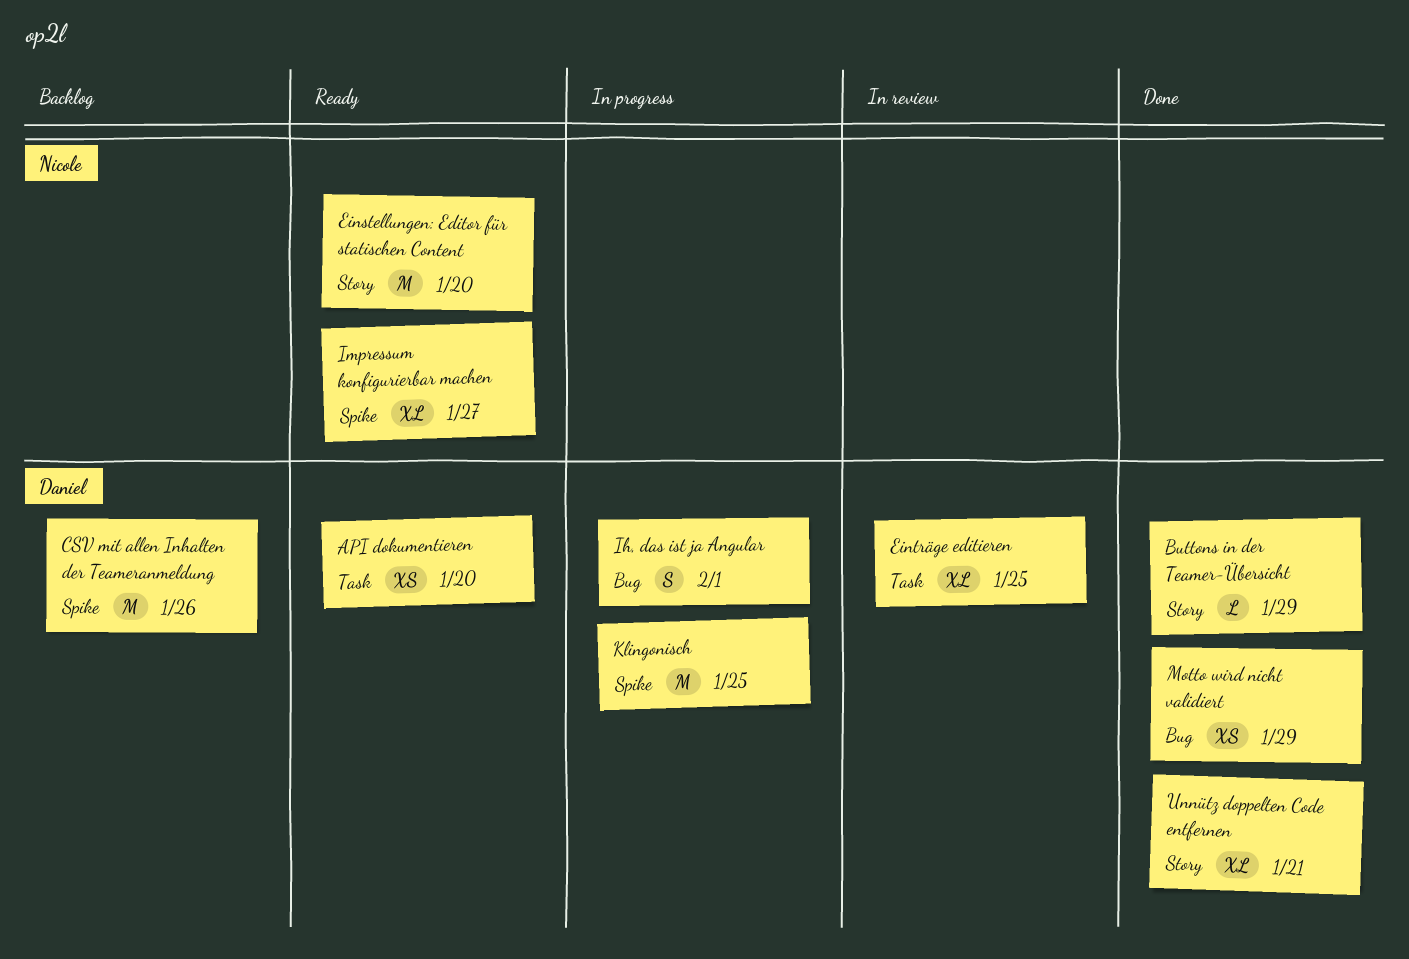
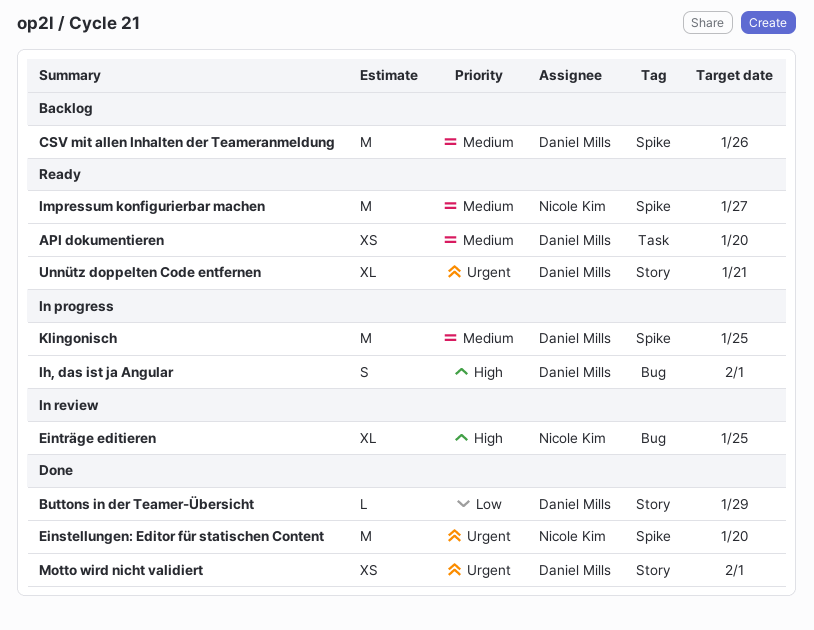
Einstellungen: Editor für statischen Content, status: Ready -> Done
Einstellungen: Editor für statischen Content, label: Story -> Spike
Einträge editieren, owner: Daniel Mills -> Nicole Kim
Einträge editieren, label: Task -> Bug
Impressum konfigurierbar machen, estimate: XL -> M
Motto wird nicht validiert, label: Bug -> Story
Motto wird nicht validiert, due: Jan 29 -> Feb 1
Unnütz doppelten Code entfernen, status: Done -> Ready

